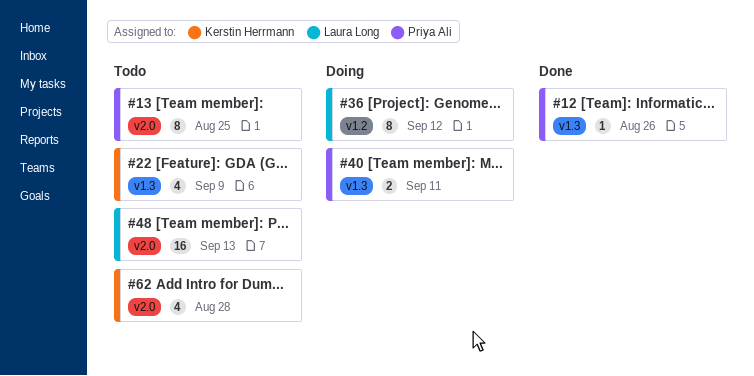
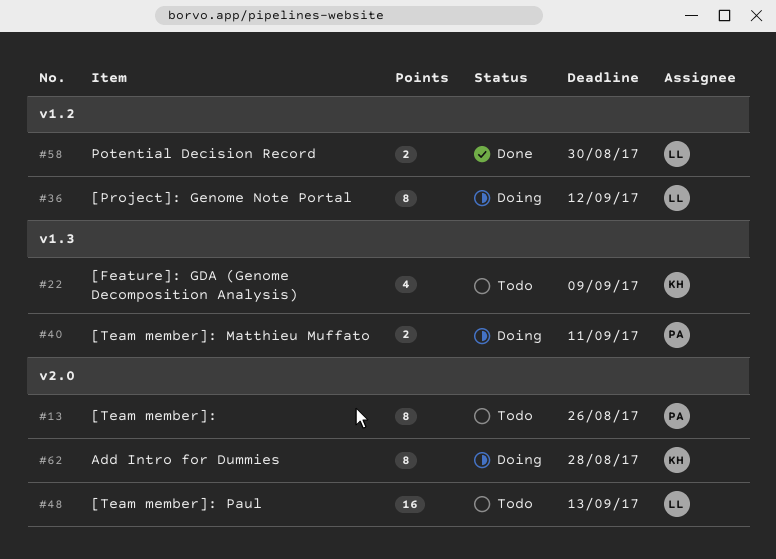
#12: present -> none
#13, due: Aug 25 -> Aug 26
#58: none -> present
#62, status: Todo -> Doing
#62, estimate: 4 -> 8

